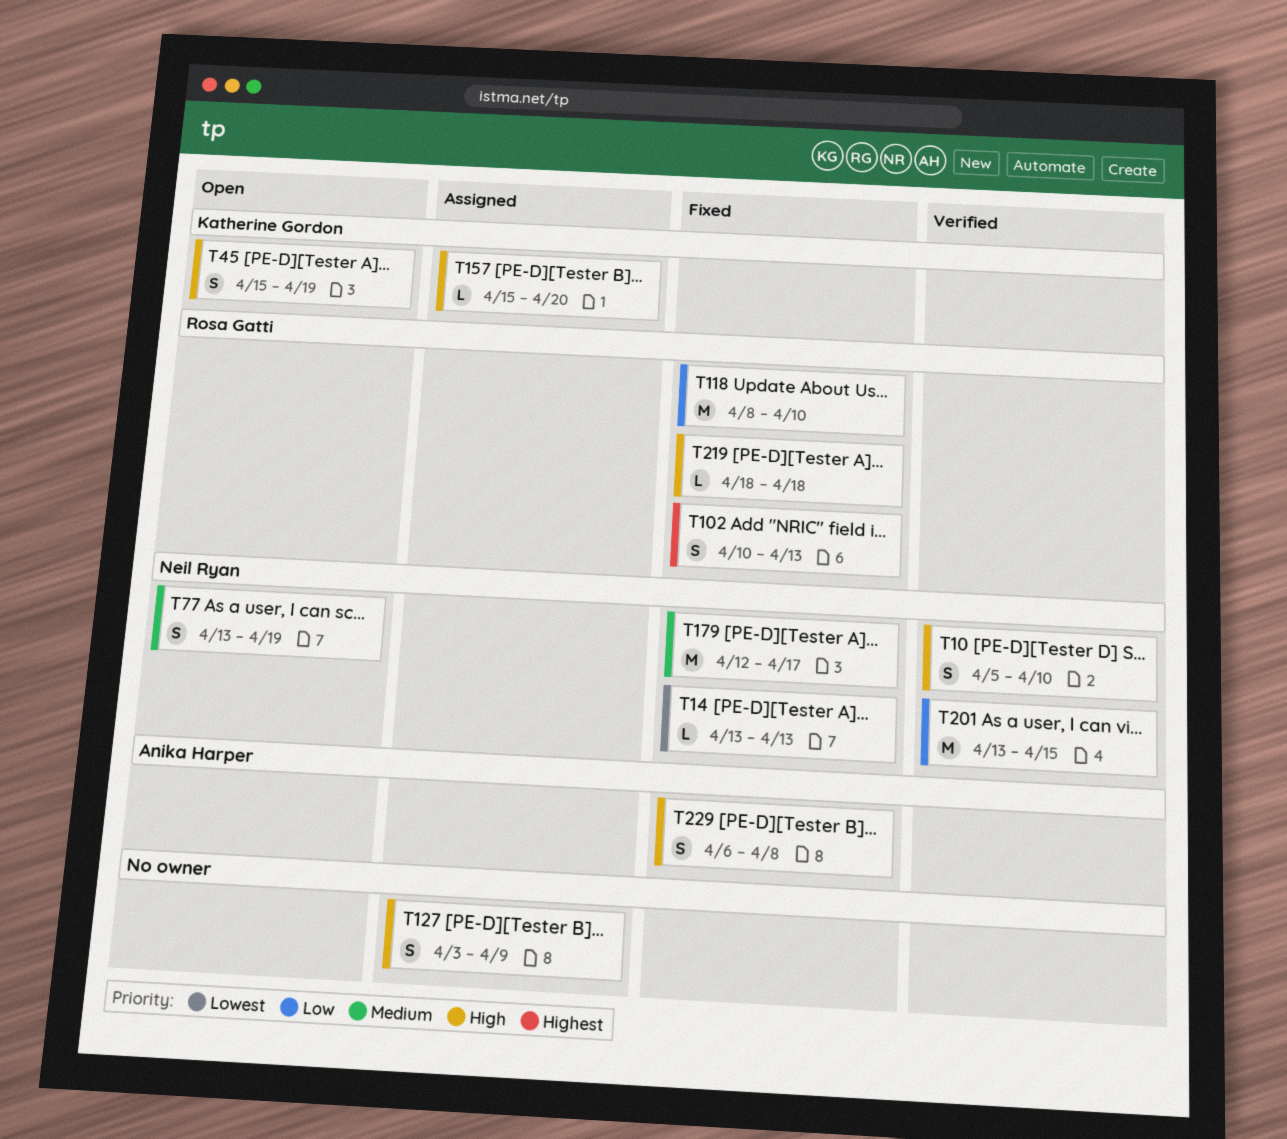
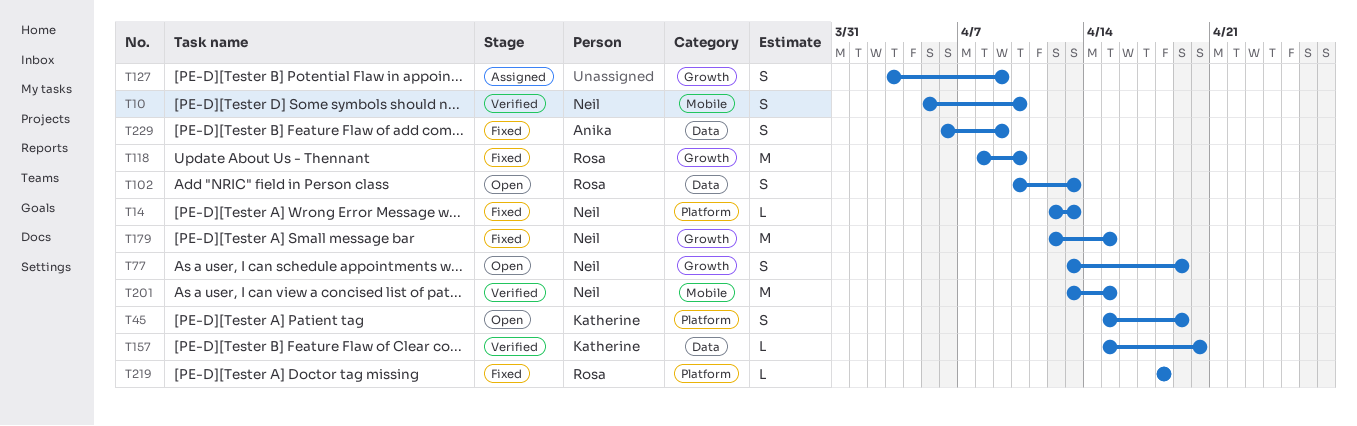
T14, start: Apr 13 -> Apr 12
T102, status: Fixed -> Open
T157, status: Assigned -> Verified
T179, due: Apr 17 -> Apr 15
T229, due: Apr 8 -> Apr 9

